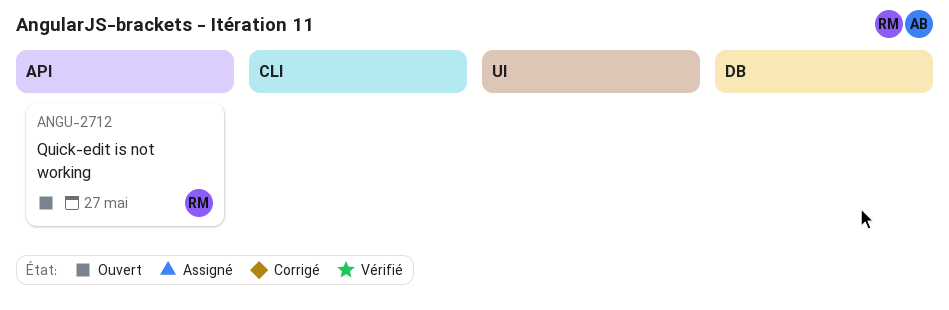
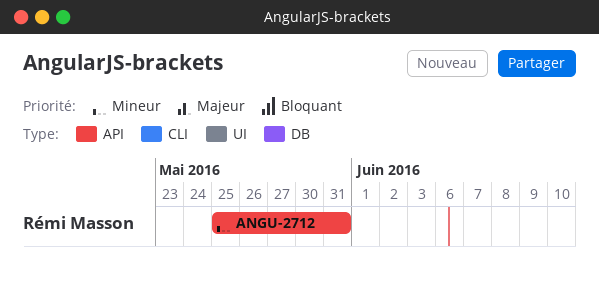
ANGU-2712, due: May 27 -> May 31

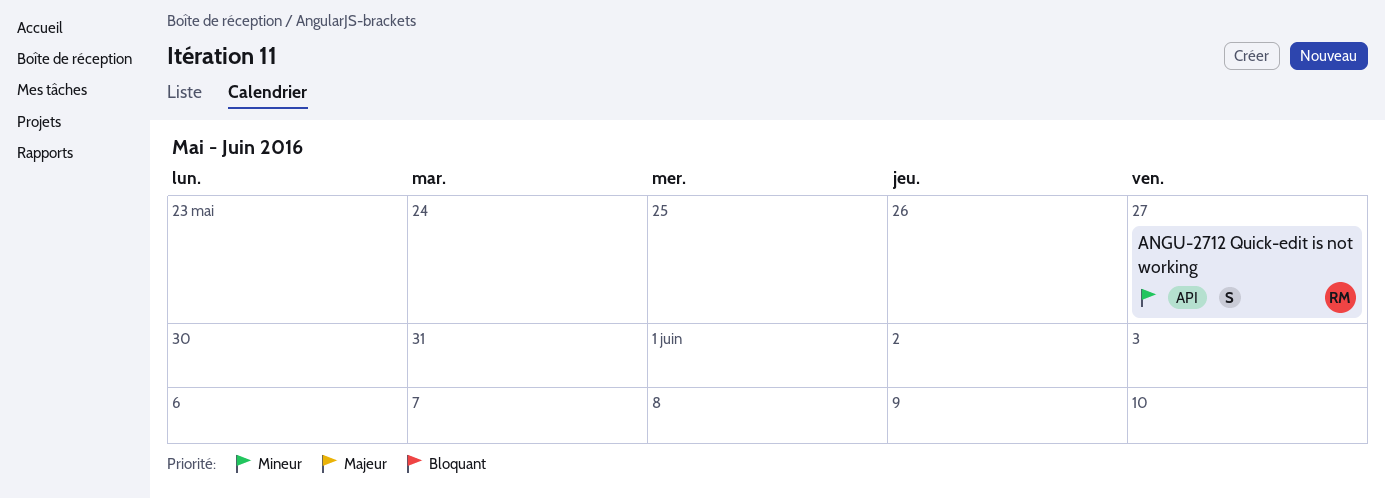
ANGU-2712, due: May 31 -> May 27

